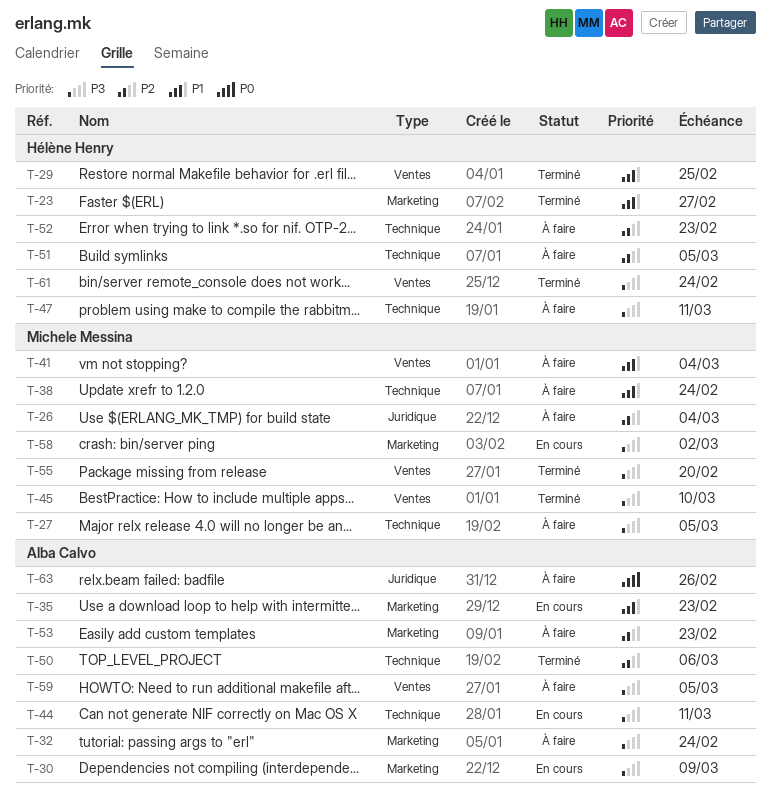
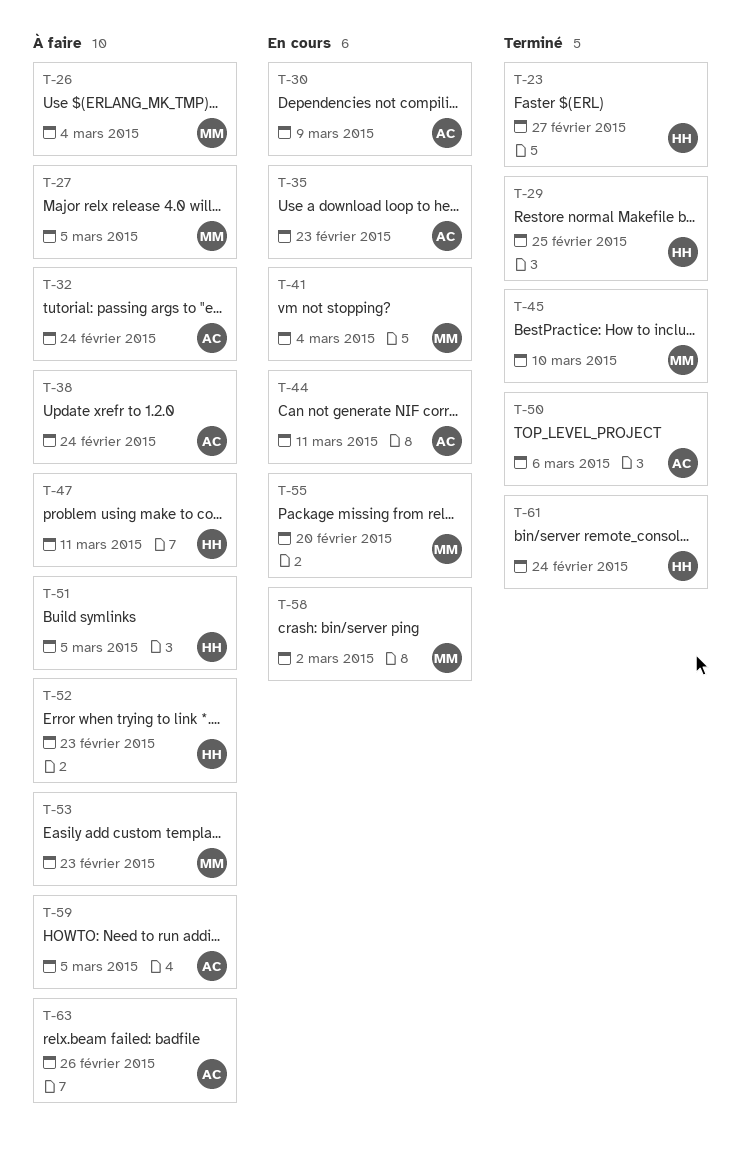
T-38, owner: Michele Messina -> Alba Calvo
T-41, status: À faire -> En cours
T-53, owner: Alba Calvo -> Michele Messina
T-55, status: Terminé -> En cours

